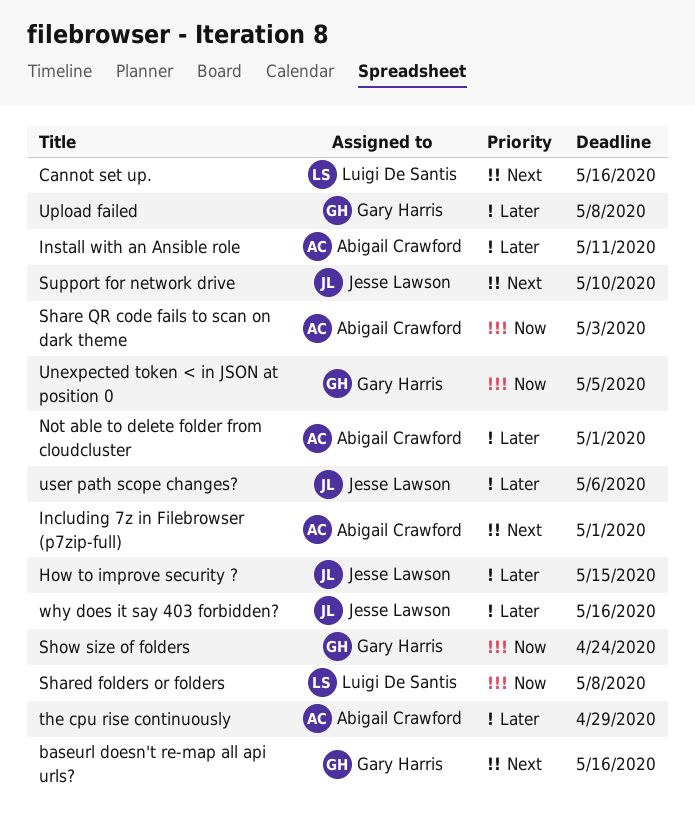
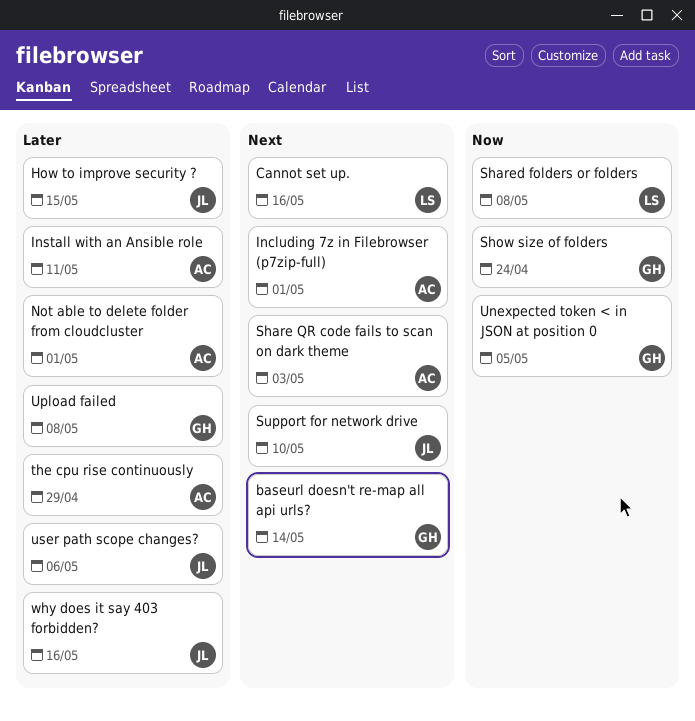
baseurl doesn't re-map all api urls?, due: May 16 -> May 14
Share QR code fails to scan on dark theme, priority: Now -> Next

